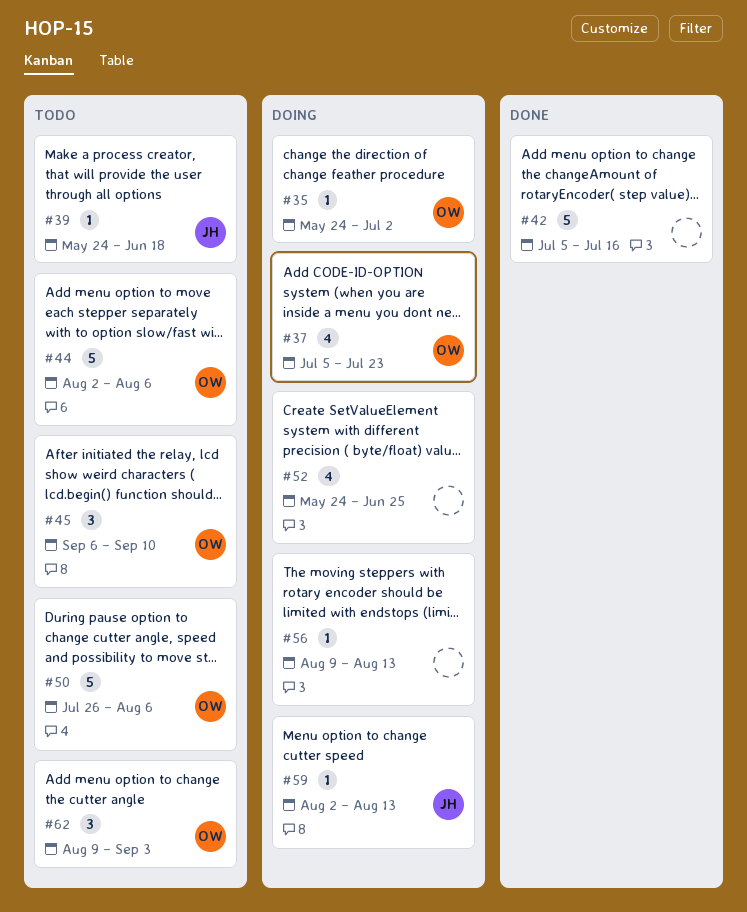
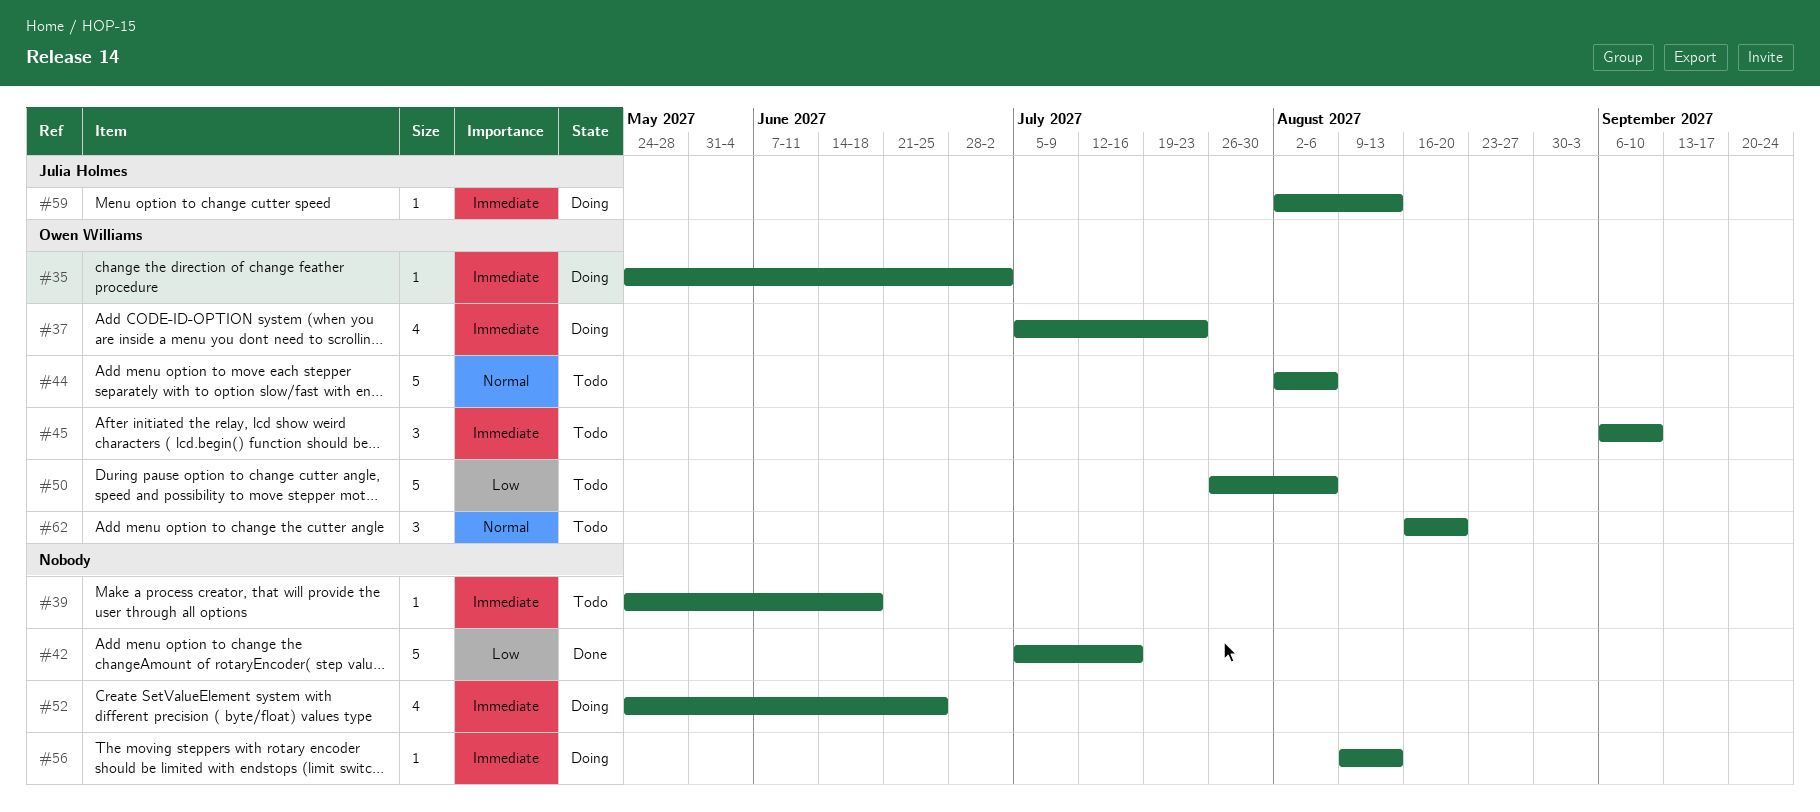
#39, owner: Julia Holmes -> none
#62, start: Aug 9 -> Aug 16
#62, due: Sep 3 -> Aug 20

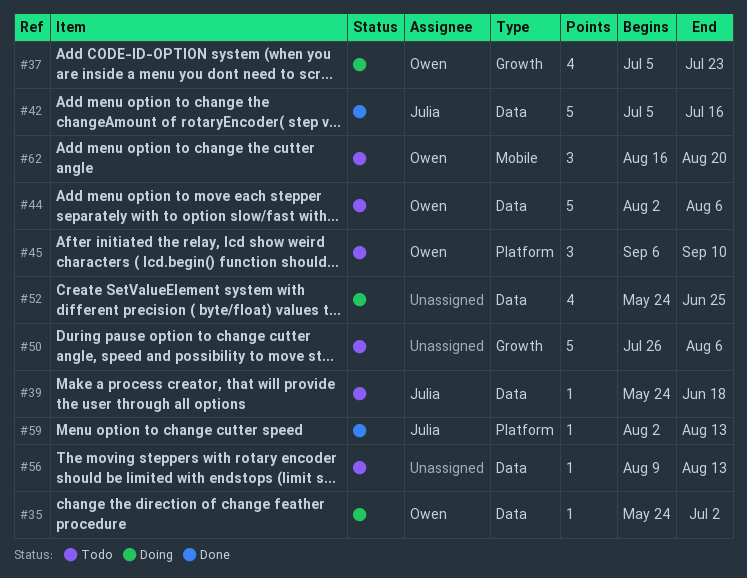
#39, owner: none -> Julia Holmes
#42, owner: none -> Julia Holmes
#50, owner: Owen Williams -> none
#56, status: Doing -> Todo
#59, status: Doing -> Done

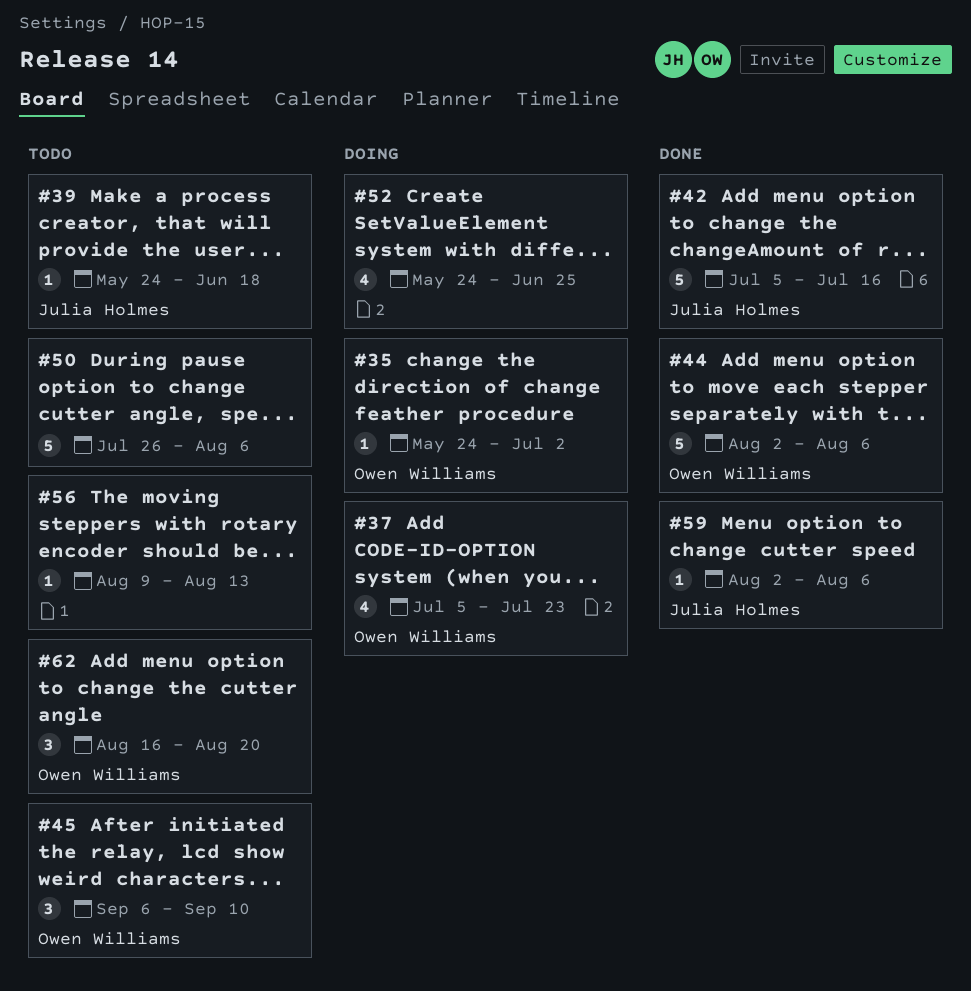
#44, status: Todo -> Done
#59, due: Aug 13 -> Aug 6

